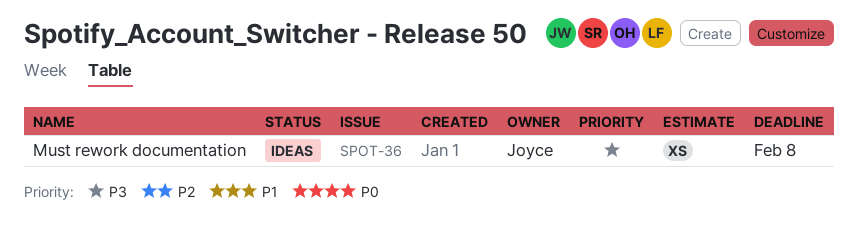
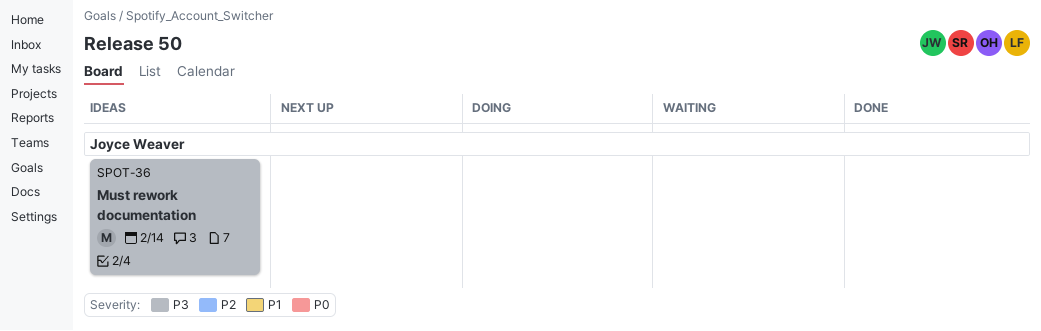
SPOT-36, estimate: XS -> M
SPOT-36, due: Feb 8 -> Feb 14

